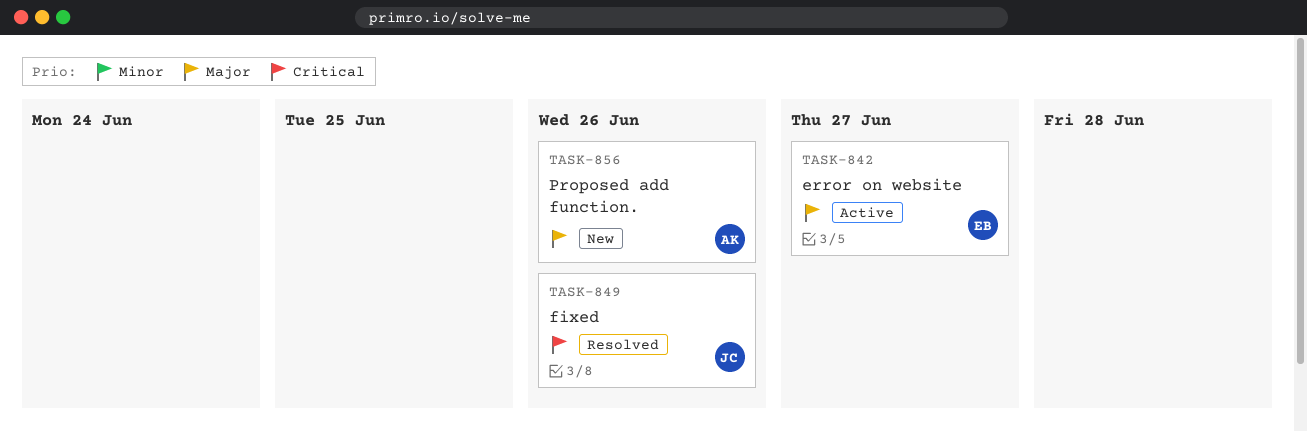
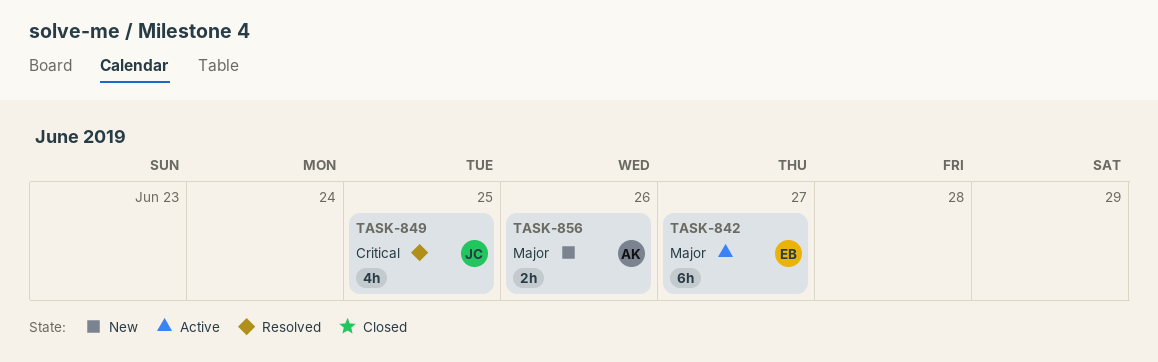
TASK-849, due: Jun 26 -> Jun 25

